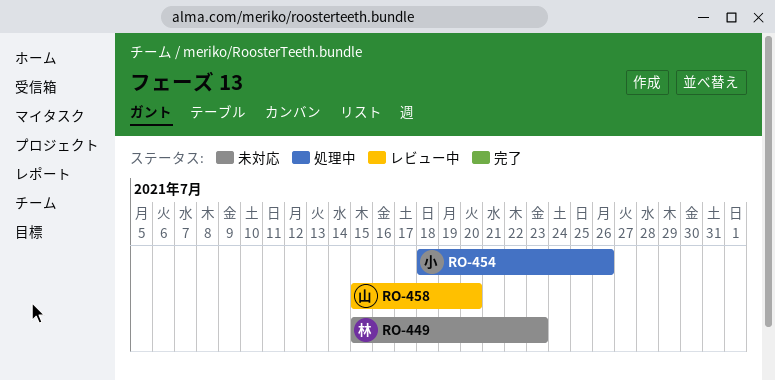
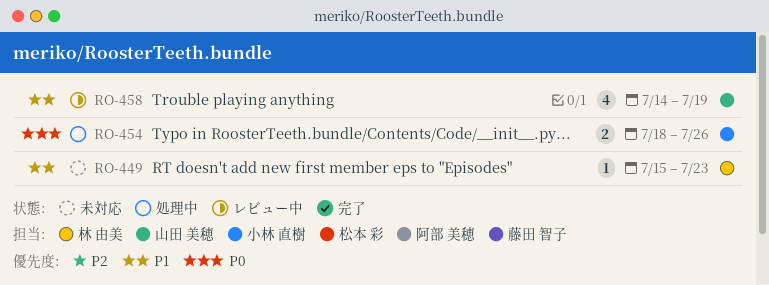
RO-458, start: Jul 15 -> Jul 14
RO-458, due: Jul 20 -> Jul 19

